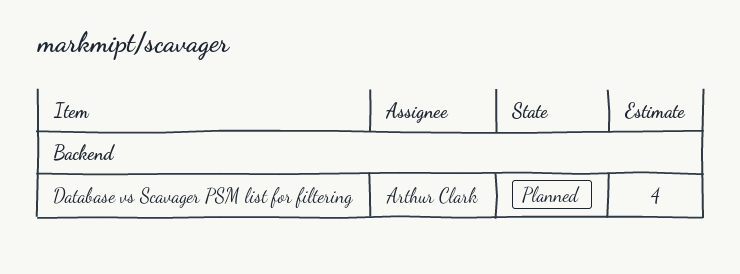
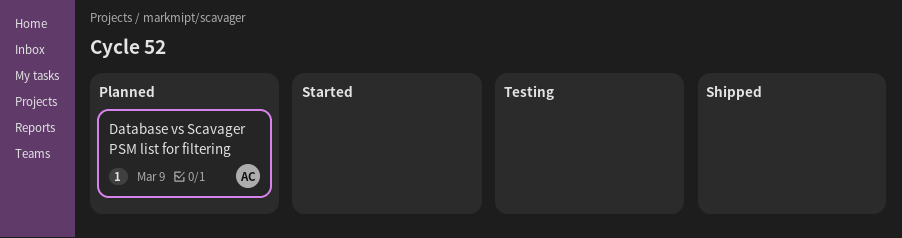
Database vs Scavager PSM list for filtering, estimate: 4 -> 1

